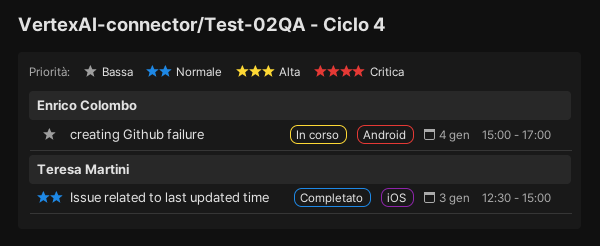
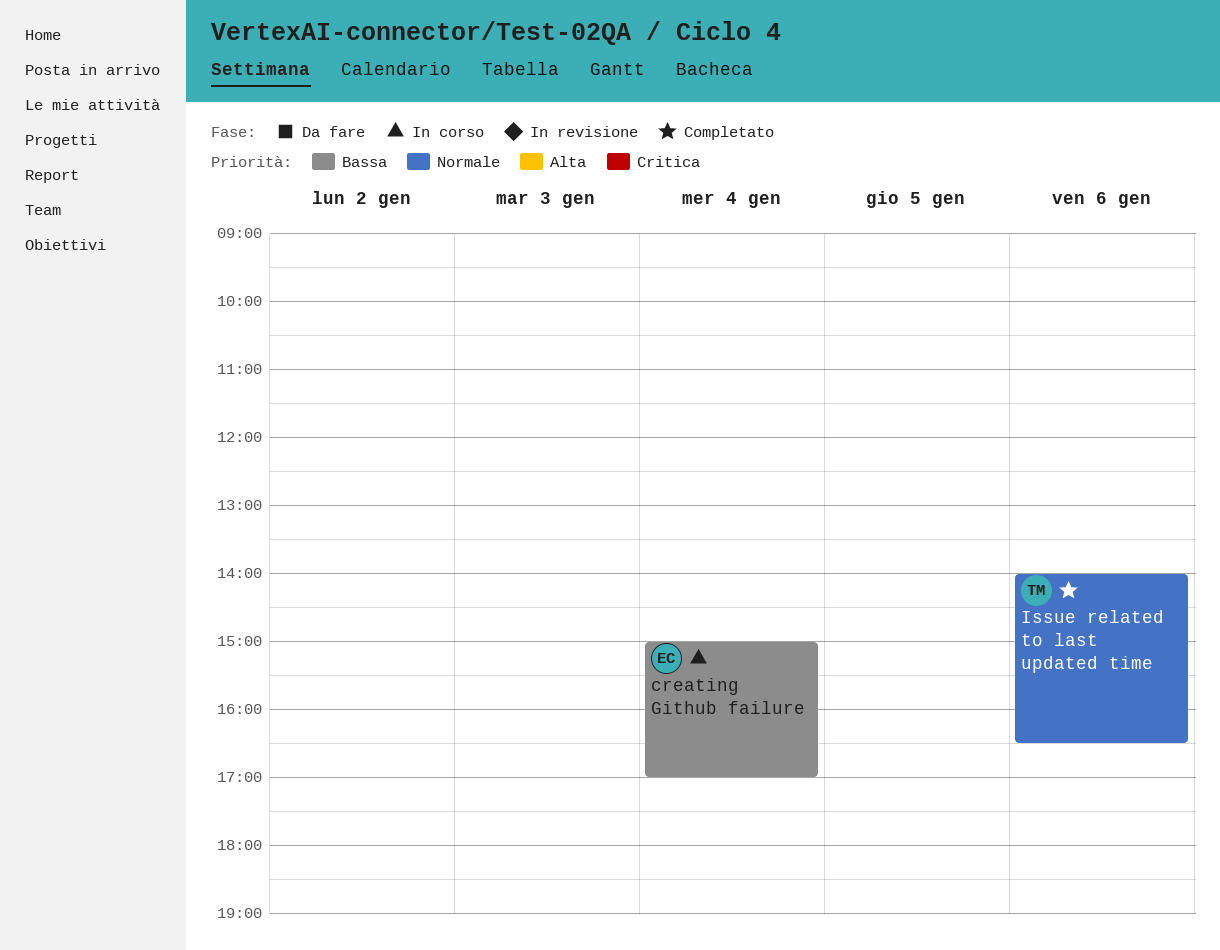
Issue related to last updated time, day: Jan 3 -> Jan 6
Issue related to last updated time, begins: 12:30 -> 14:00
Issue related to last updated time, ends: 15:00 -> 16:30

